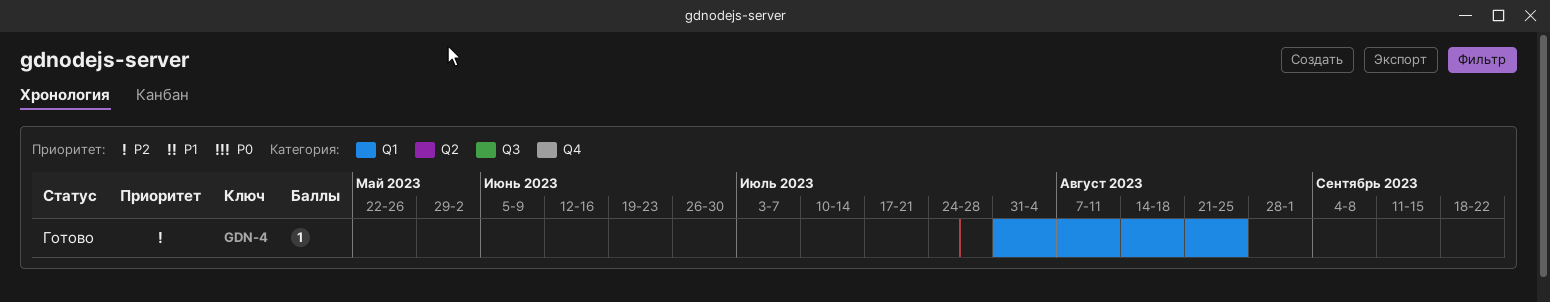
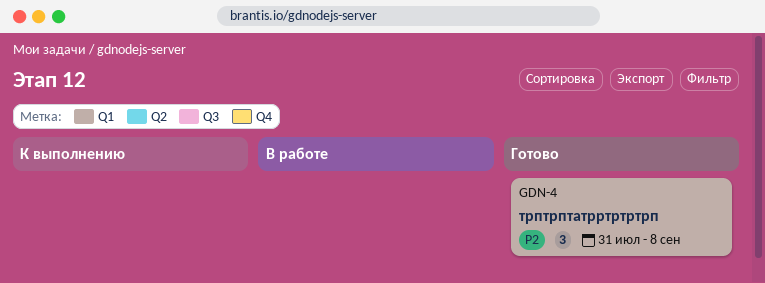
GDN-4, estimate: 1 -> 3
GDN-4, due: Aug 25 -> Sep 8

